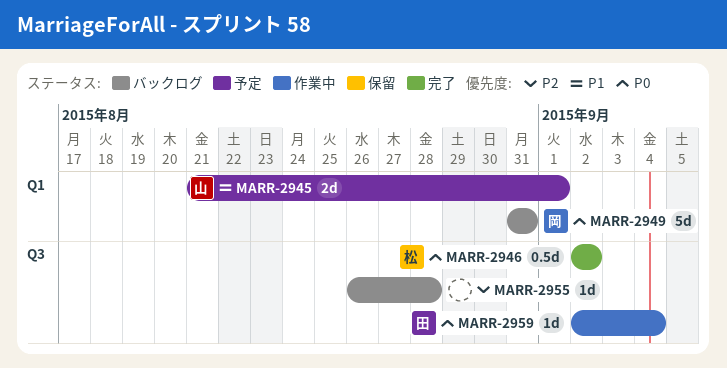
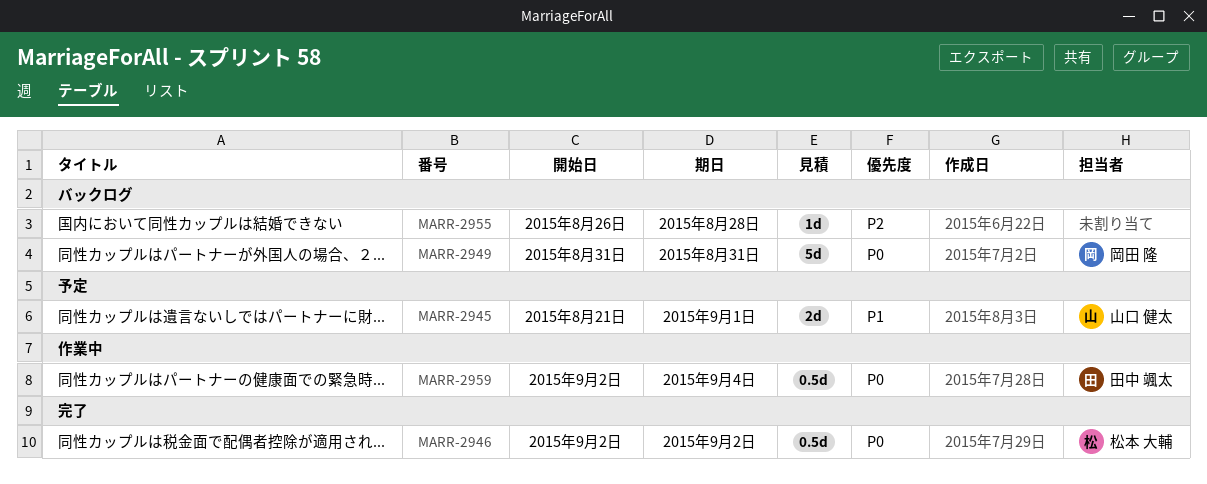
MARR-2959, estimate: 1d -> 0.5d

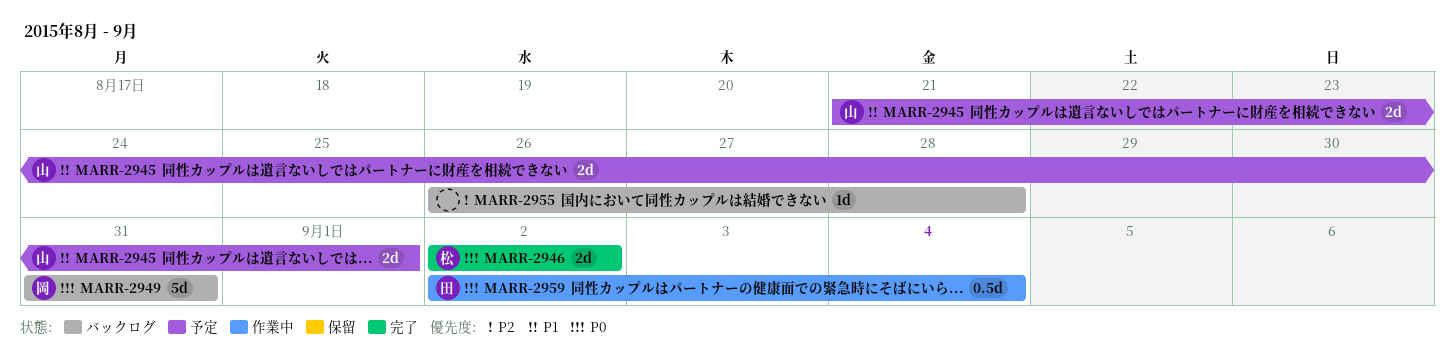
MARR-2946, estimate: 0.5d -> 2d

